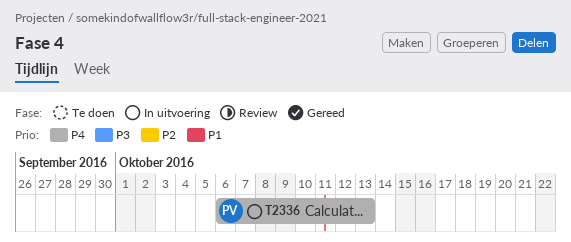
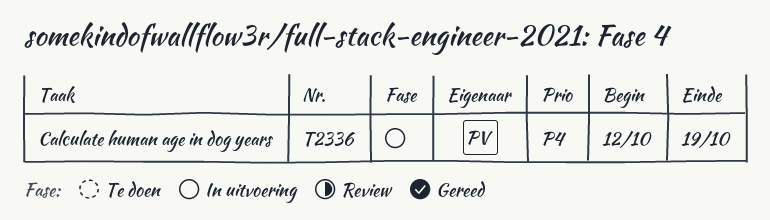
T2336, start: Oct 6 -> Oct 12
T2336, due: Oct 13 -> Oct 19

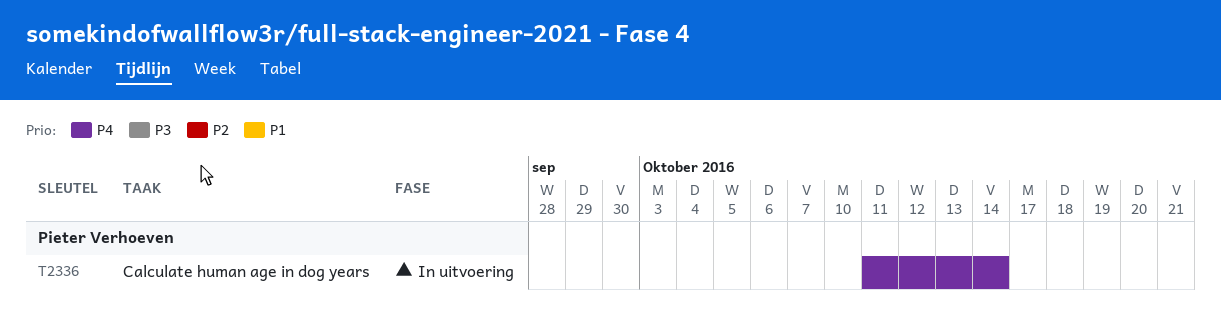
T2336, start: Oct 12 -> Oct 11
T2336, due: Oct 19 -> Oct 14

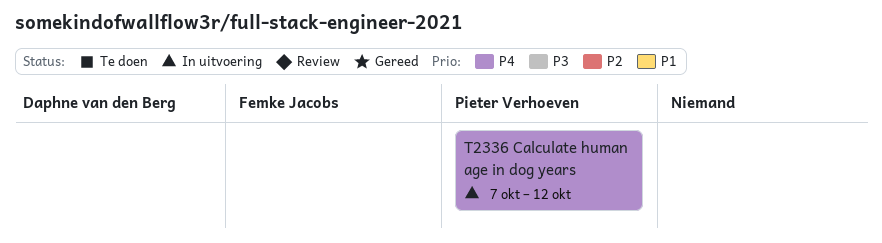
T2336, start: Oct 11 -> Oct 7
T2336, due: Oct 14 -> Oct 12

